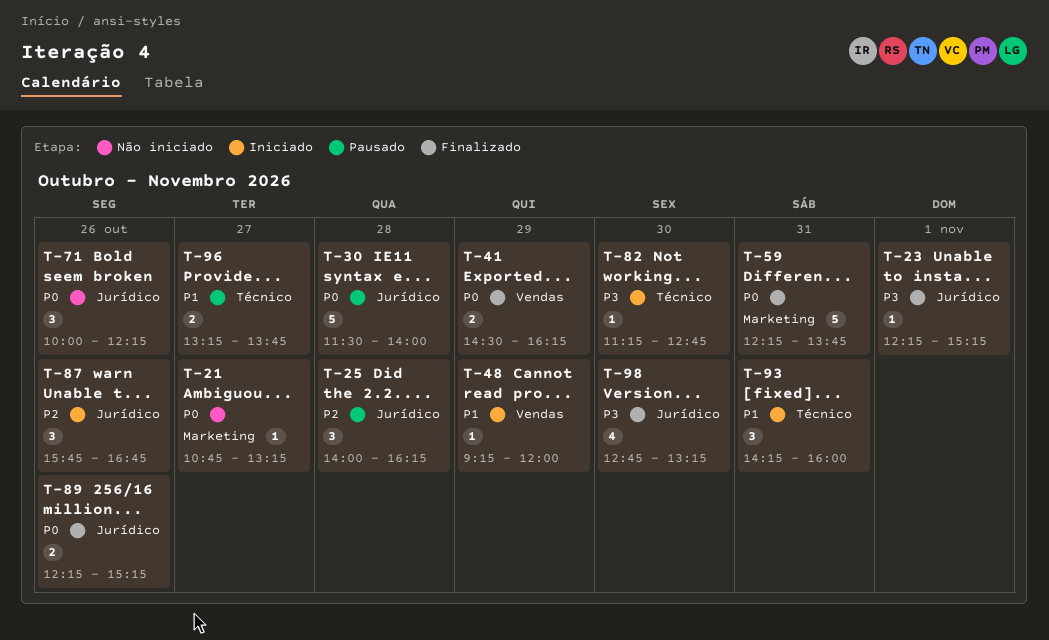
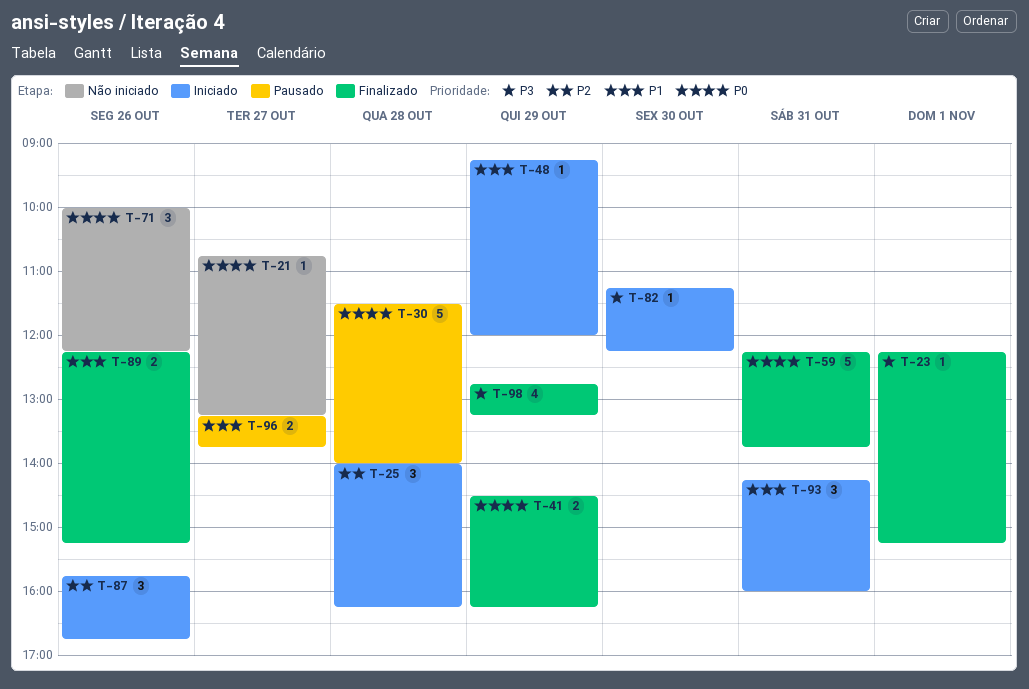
T-25, status: Pausado -> Iniciado
T-82, ends: 12:45 -> 12:15
T-89, priority: P0 -> P1
T-98, day: Oct 30 -> Oct 29

